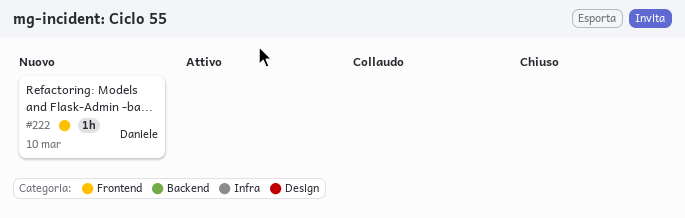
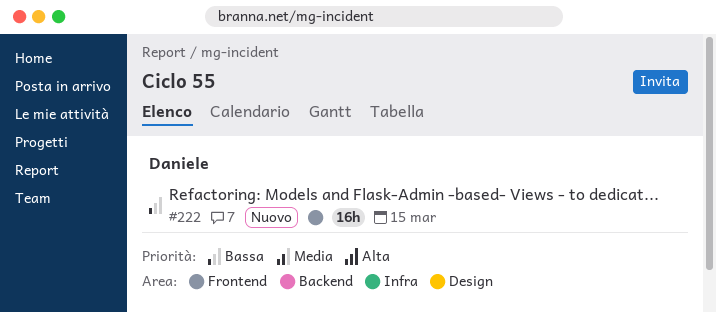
#222, estimate: 1h -> 16h
#222, due: Mar 10 -> Mar 15

